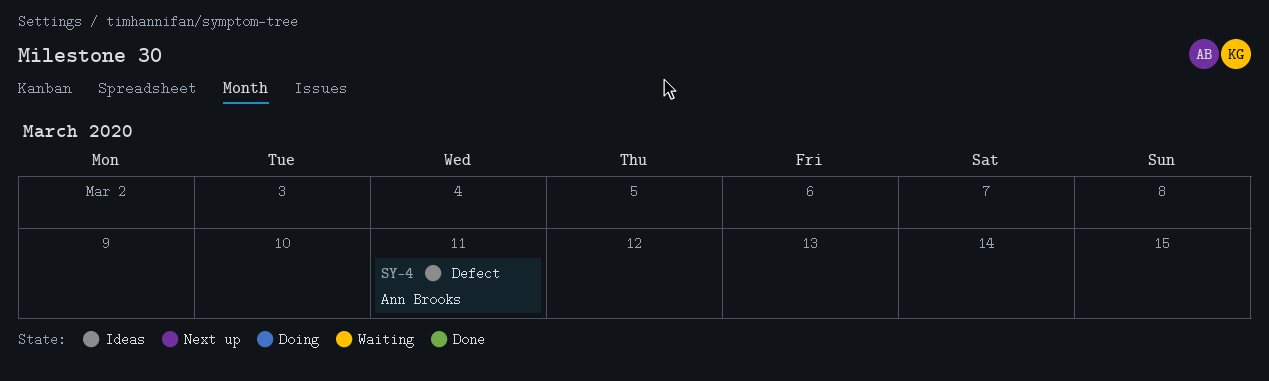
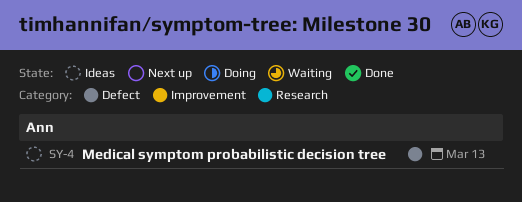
SY-4, due: Mar 11 -> Mar 13

